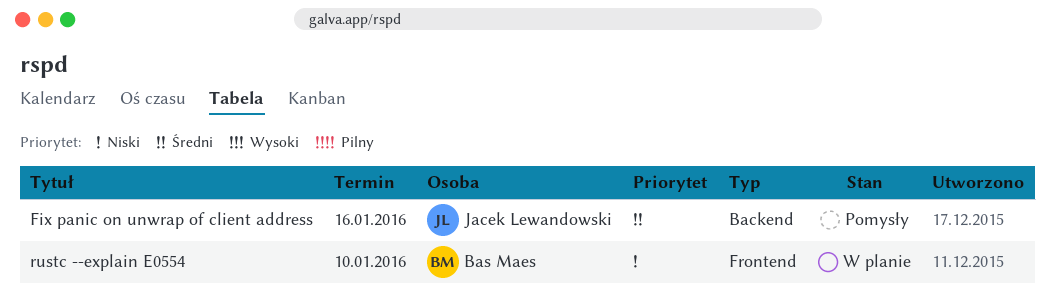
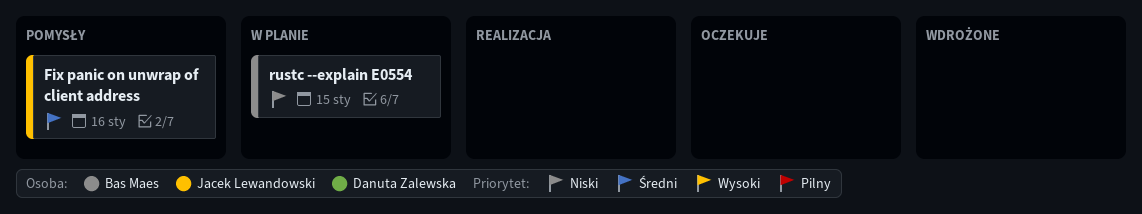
rustc --explain E0554, due: Jan 10 -> Jan 15

